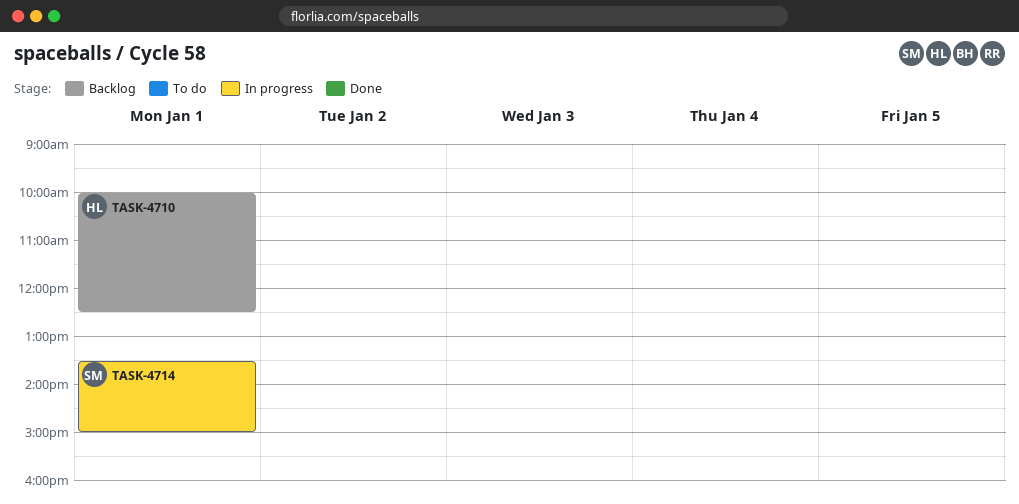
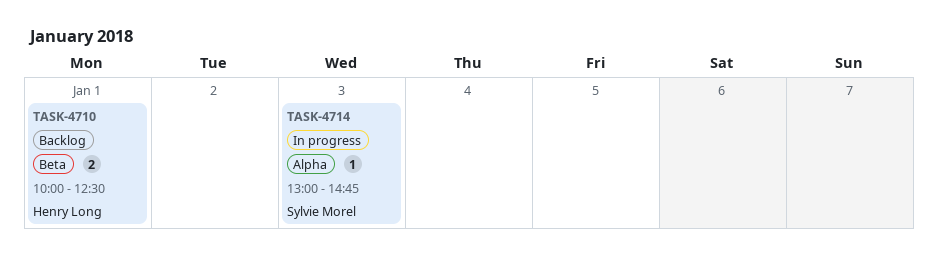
TASK-4714, day: Jan 1 -> Jan 3
TASK-4714, begins: 13:30 -> 13:00
TASK-4714, ends: 15:00 -> 14:45

